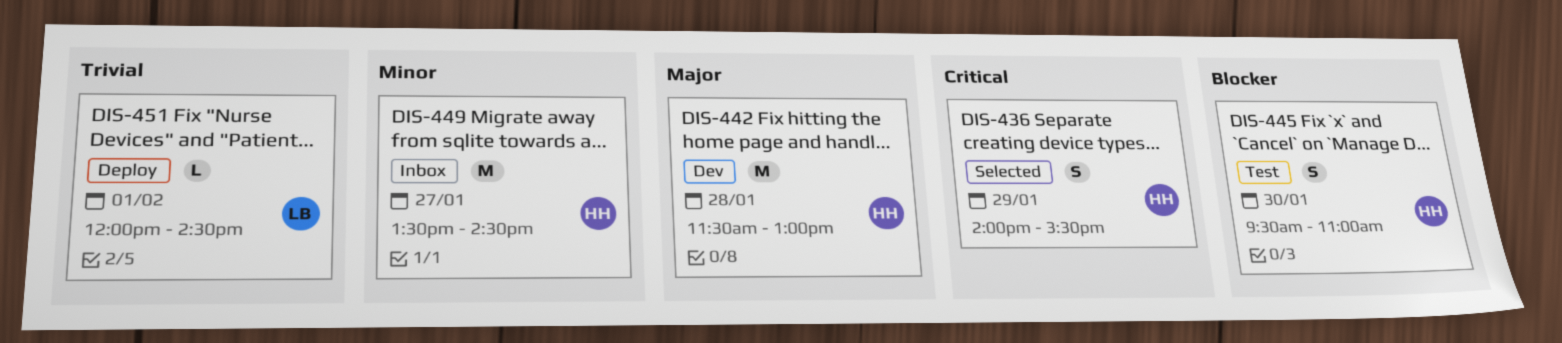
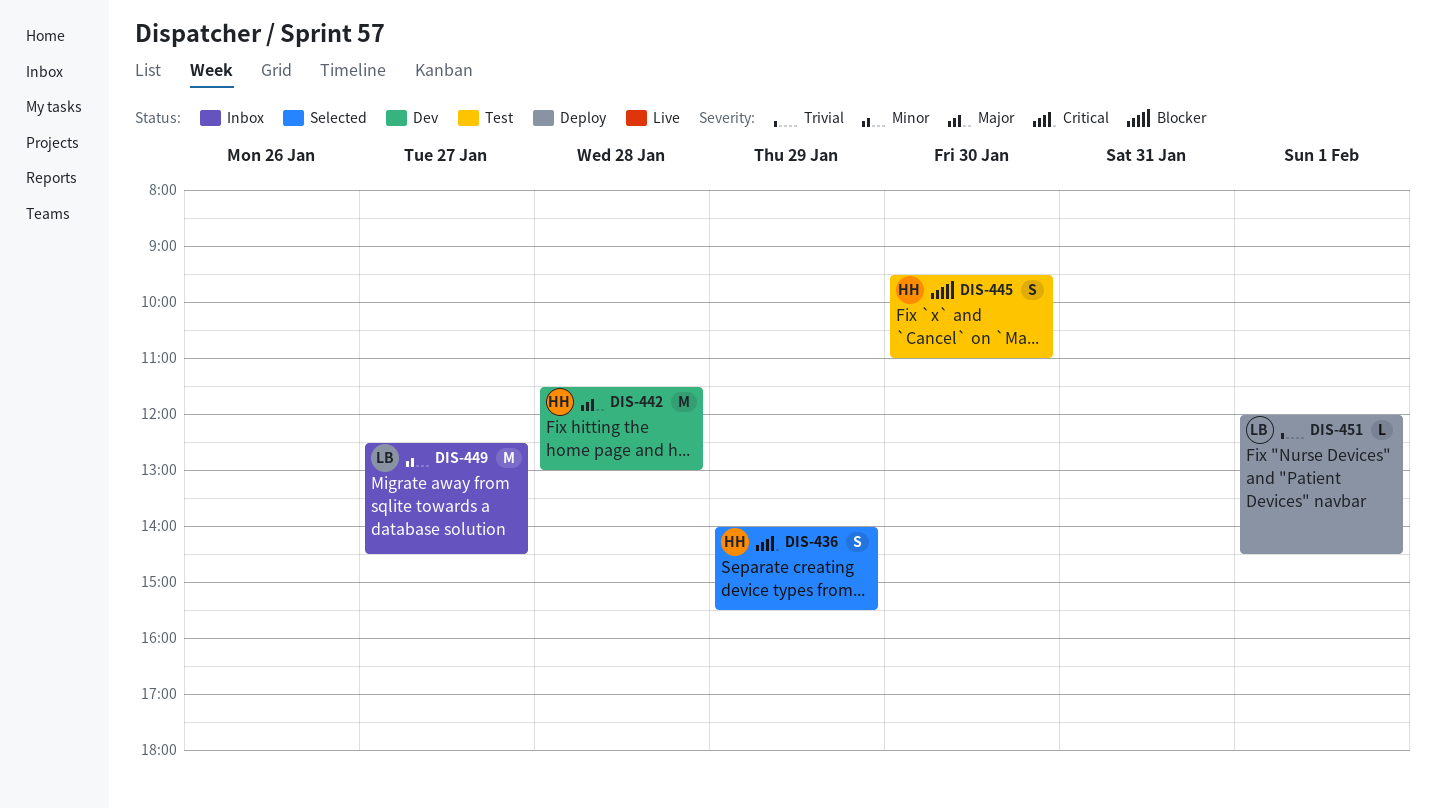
DIS-449, owner: HH -> LB
DIS-449, begins: 13:30 -> 12:30

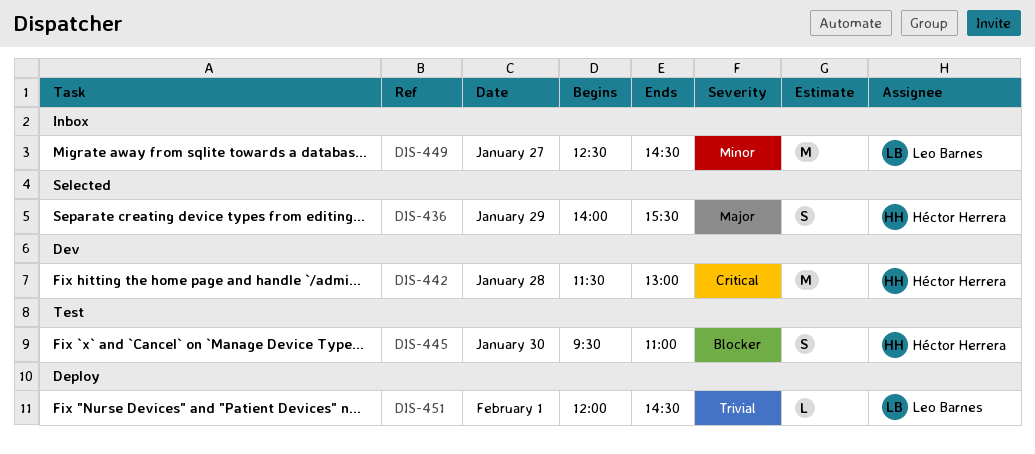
DIS-436, priority: Critical -> Major
DIS-442, priority: Major -> Critical

